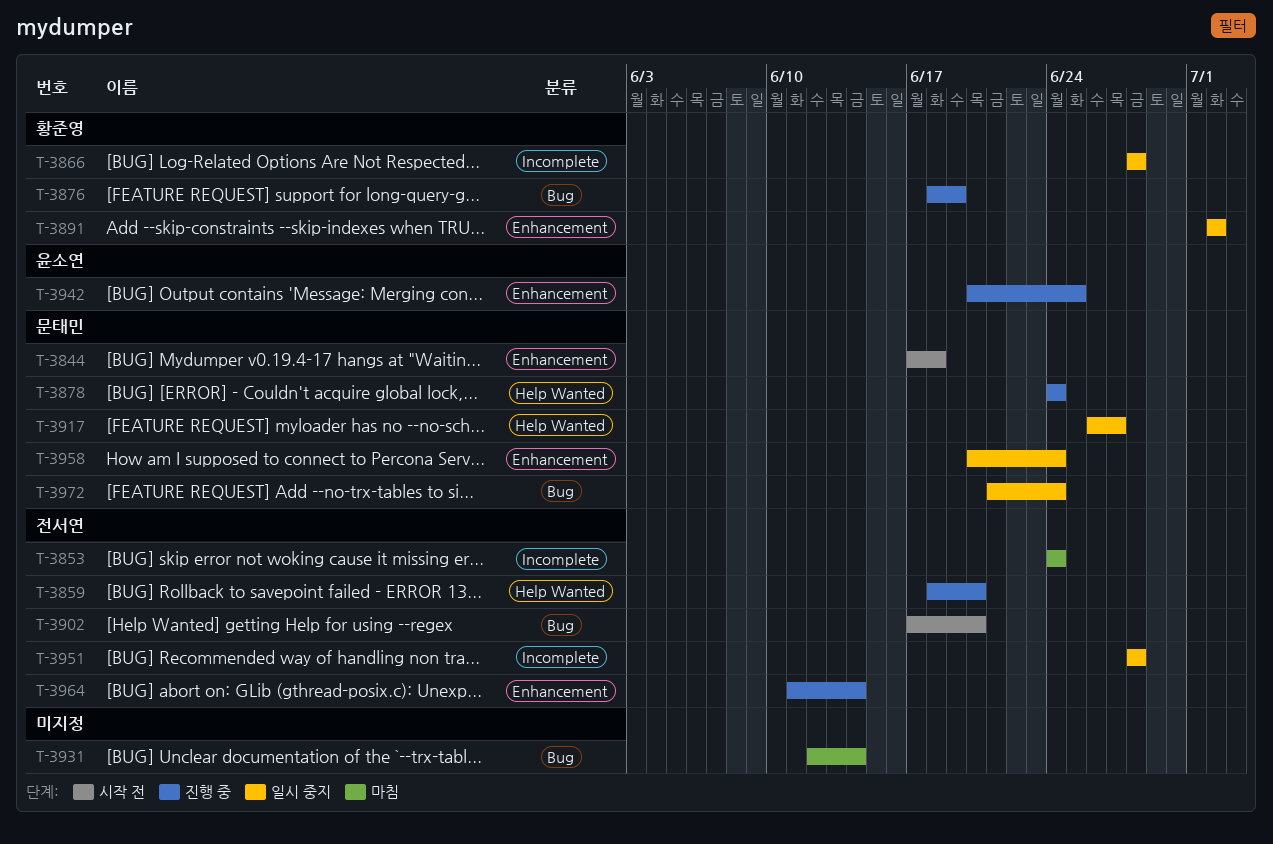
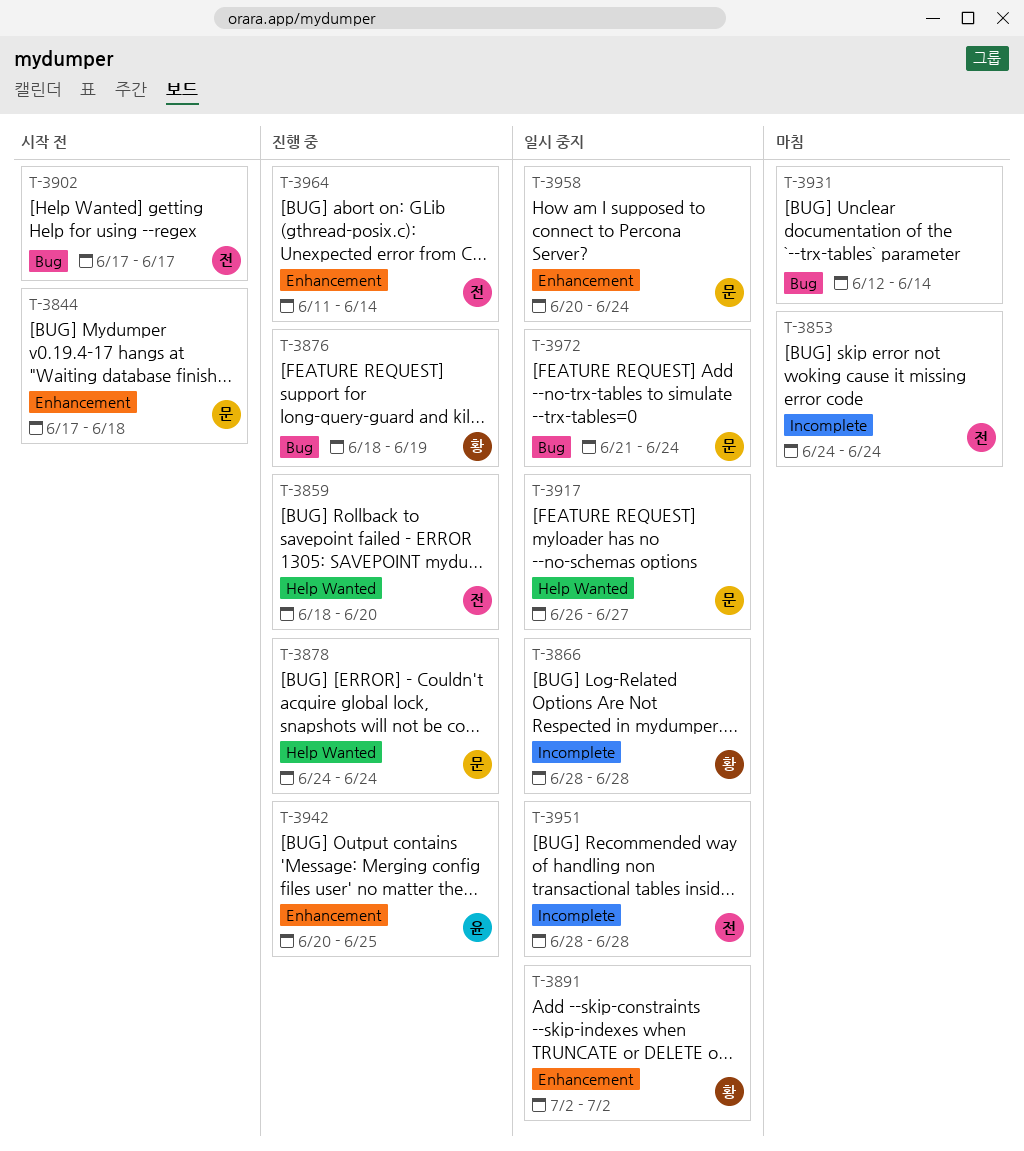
T-3902, due: Jun 20 -> Jun 17

